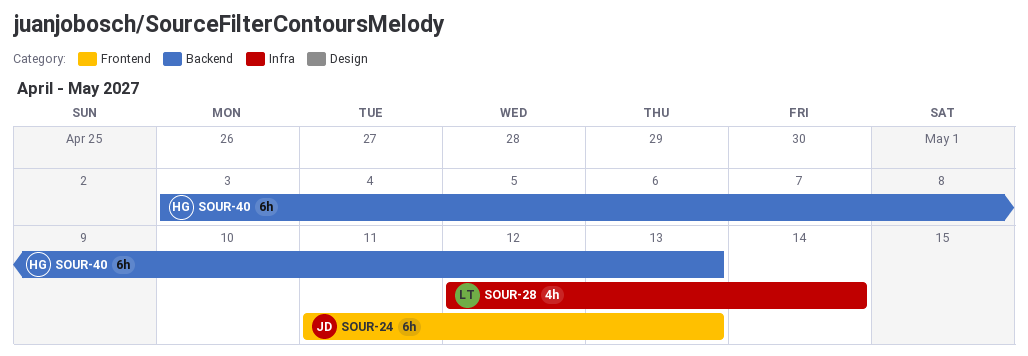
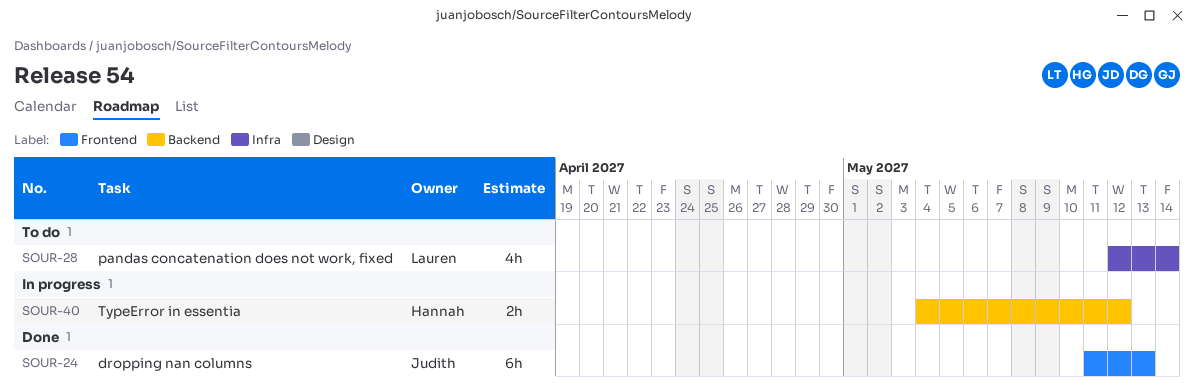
SOUR-40, estimate: 6h -> 2h
SOUR-40, start: May 3 -> May 4
SOUR-40, due: May 13 -> May 12

